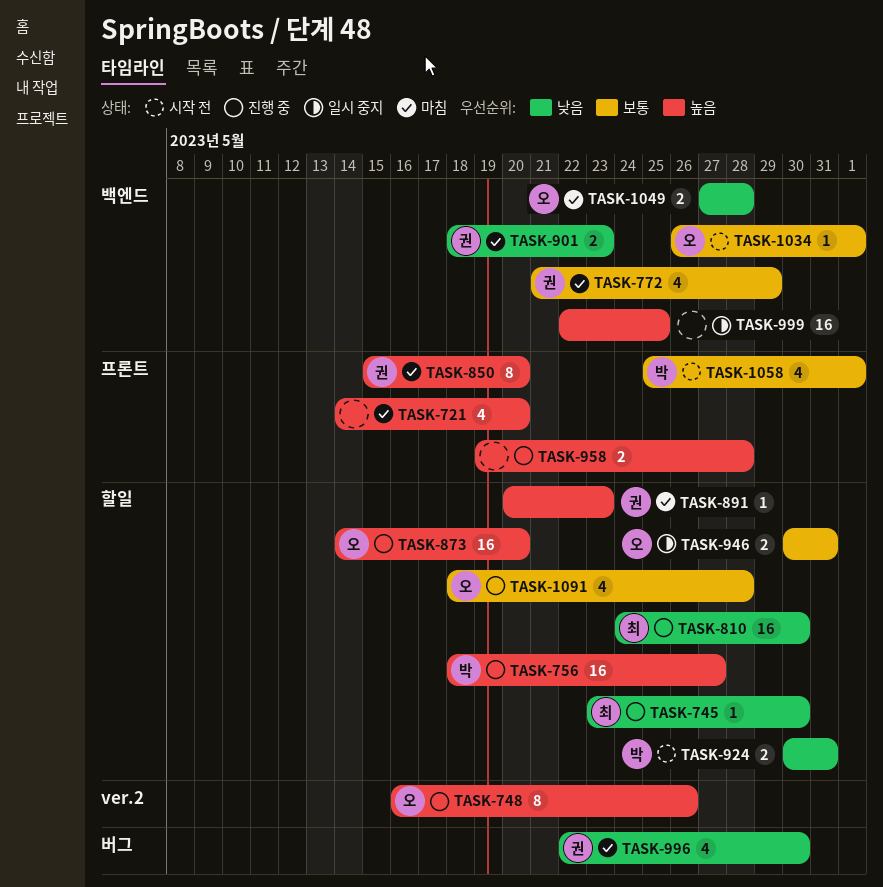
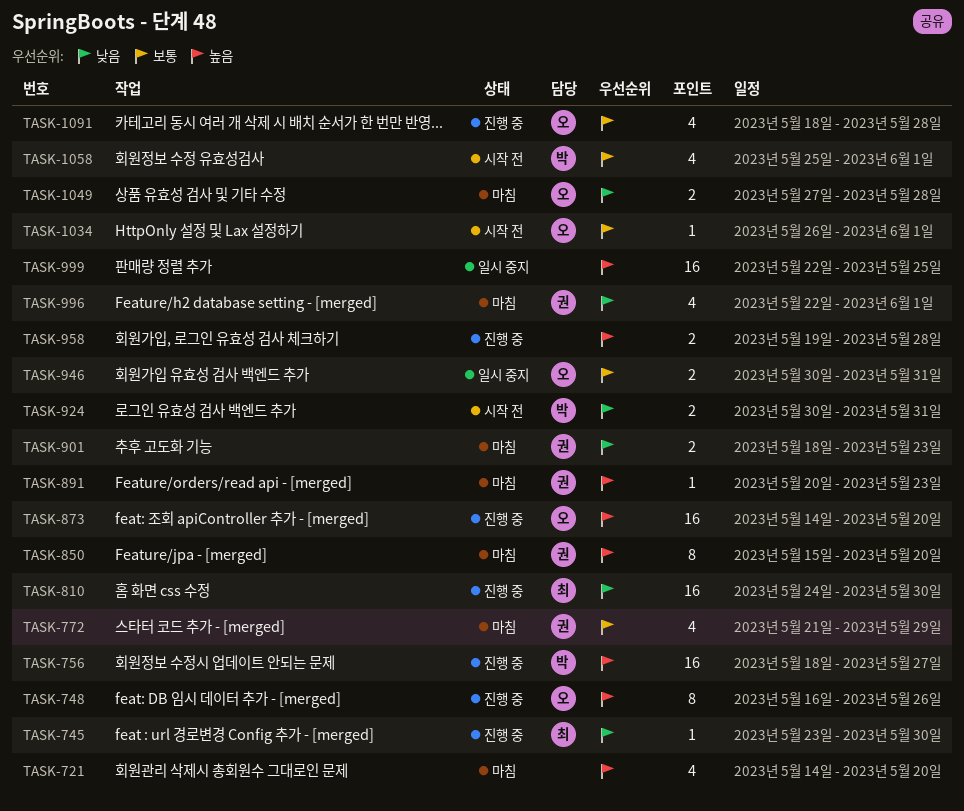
TASK-996, due: May 30 -> Jun 1

